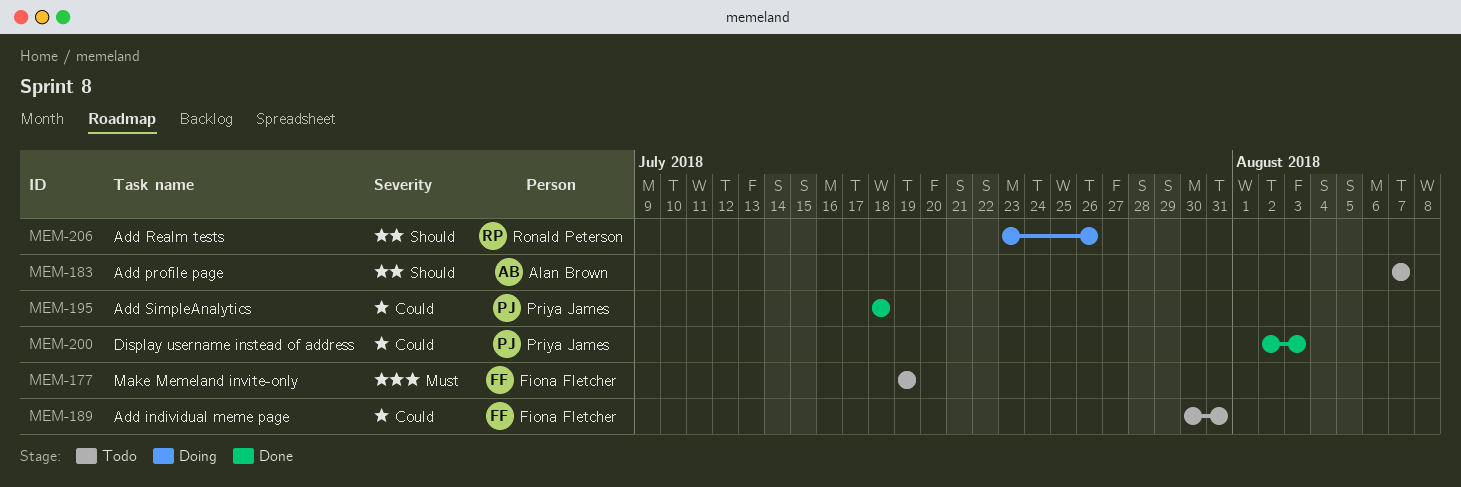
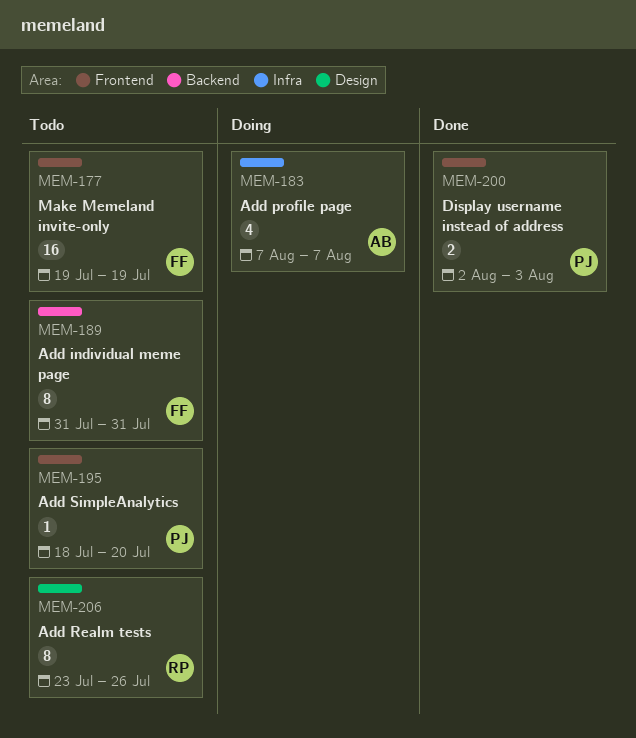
MEM-183, status: Todo -> Doing
MEM-189, start: Jul 30 -> Jul 31
MEM-195, status: Done -> Todo
MEM-195, due: Jul 18 -> Jul 20
MEM-206, status: Doing -> Todo

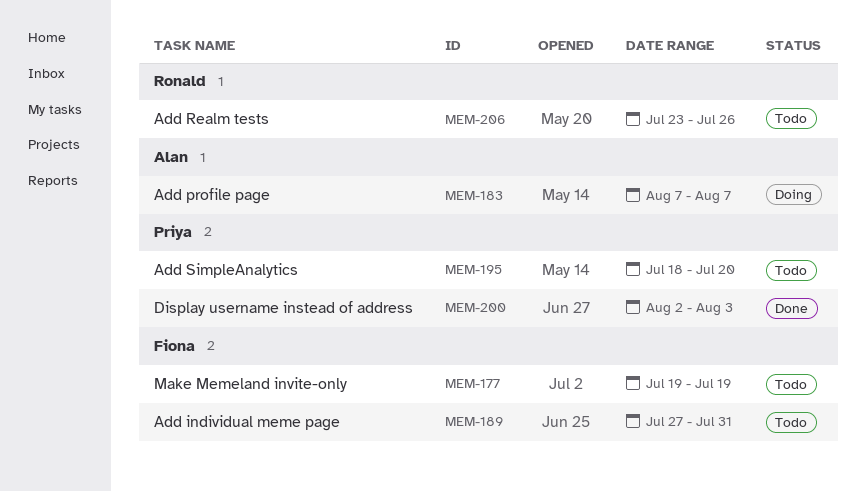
MEM-189, start: Jul 31 -> Jul 27

